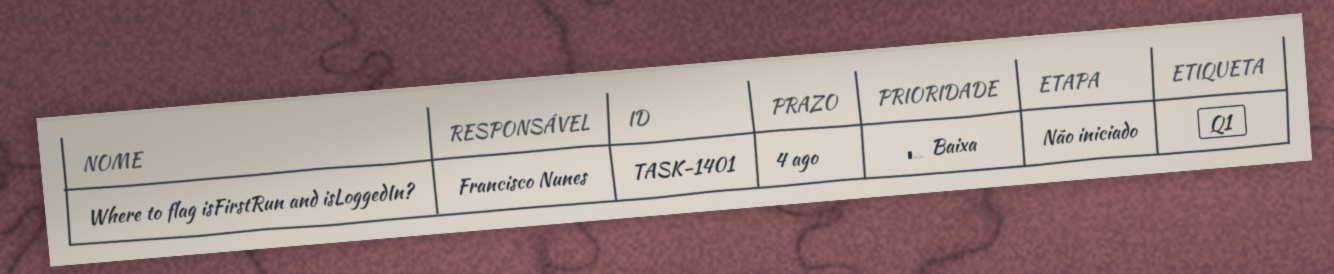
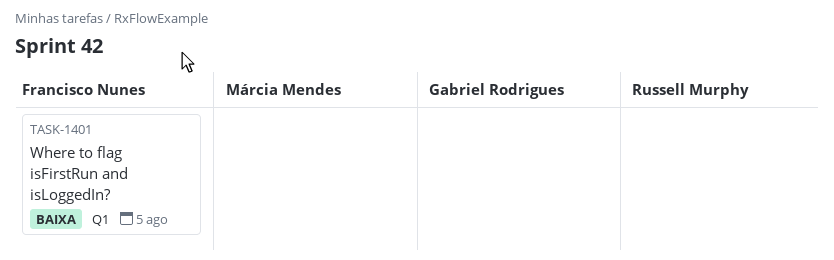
TASK-1401, due: Aug 4 -> Aug 5

